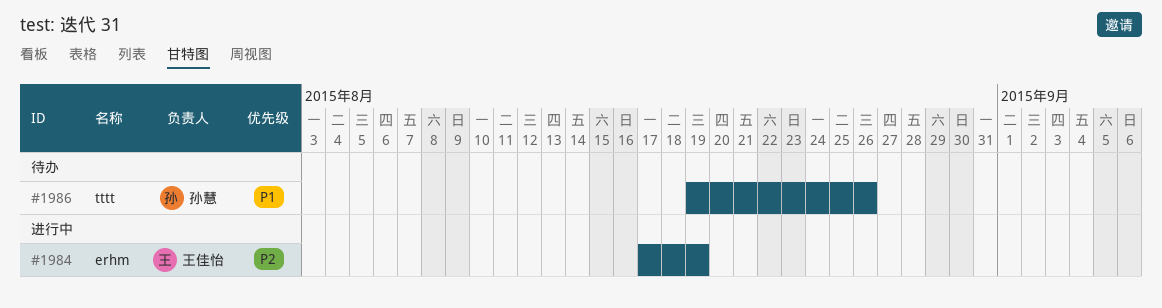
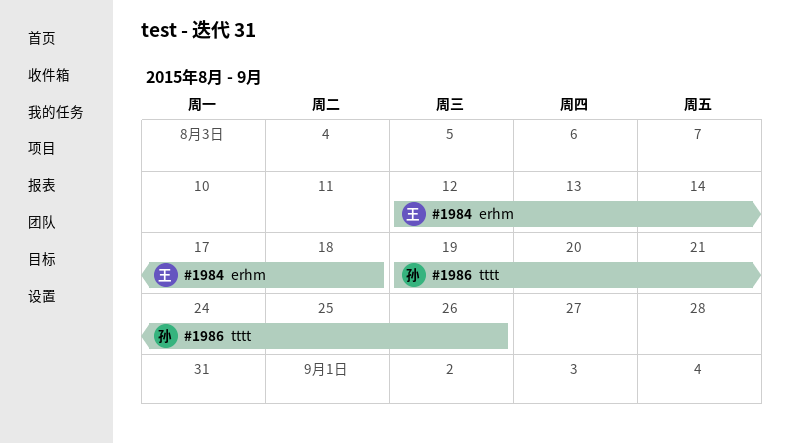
#1984, start: Aug 17 -> Aug 12
#1984, due: Aug 19 -> Aug 18

